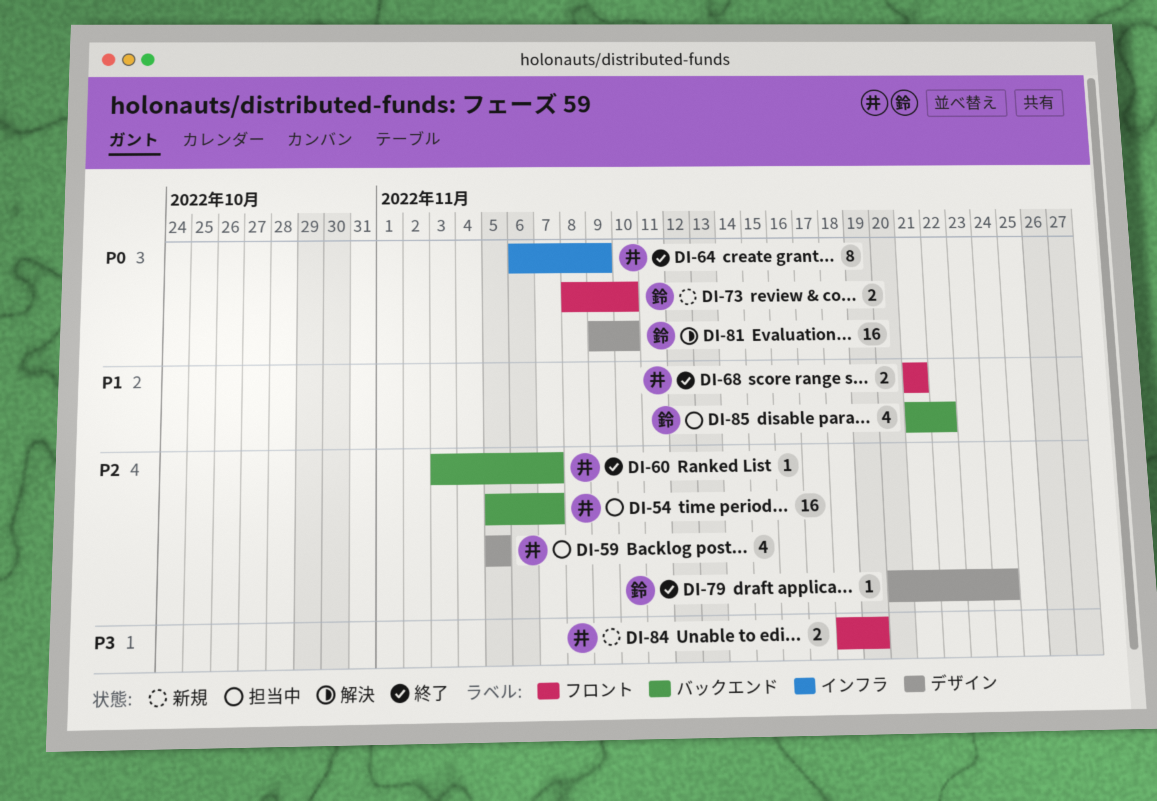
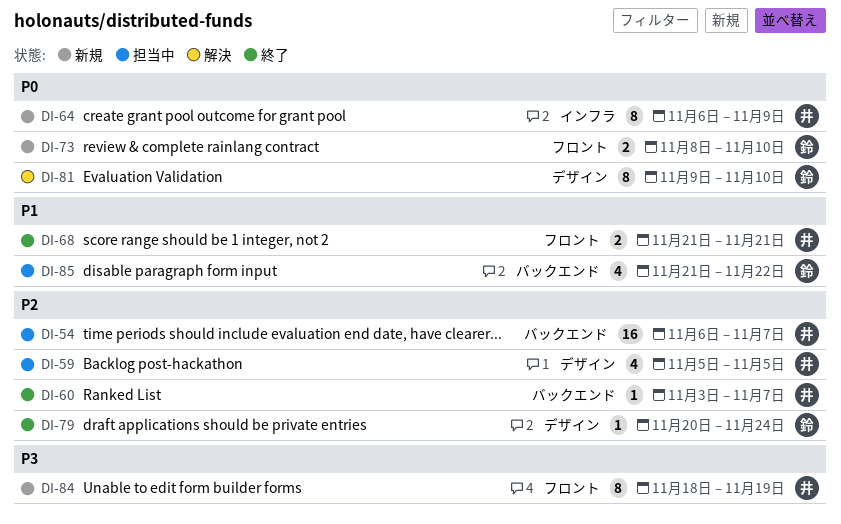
DI-54, start: Nov 5 -> Nov 6
DI-64, status: 終了 -> 新規
DI-81, estimate: 16 -> 8
DI-84, estimate: 2 -> 8

